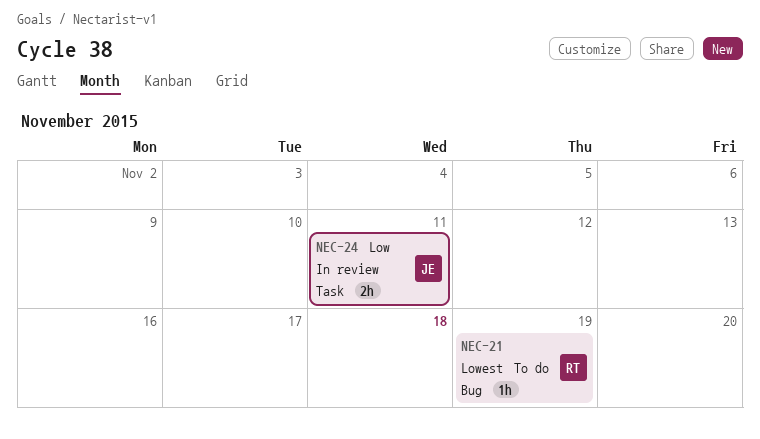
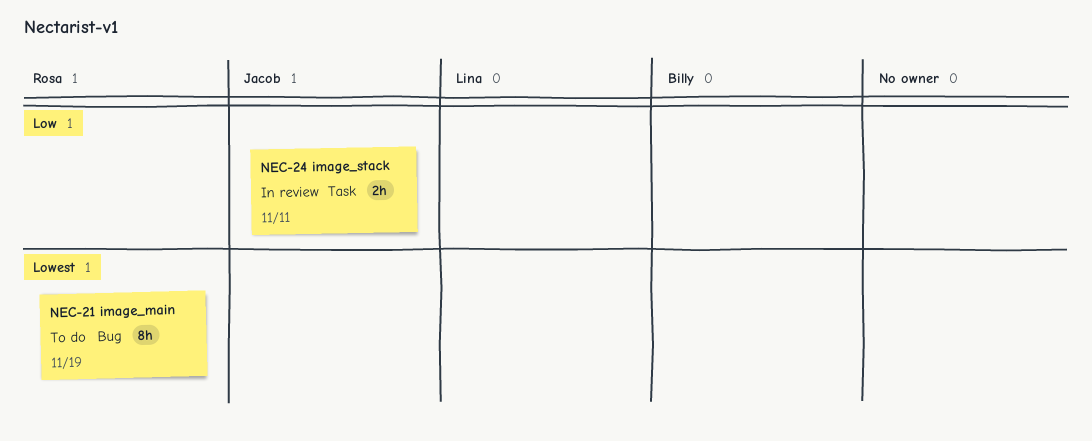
NEC-21, estimate: 1h -> 8h

